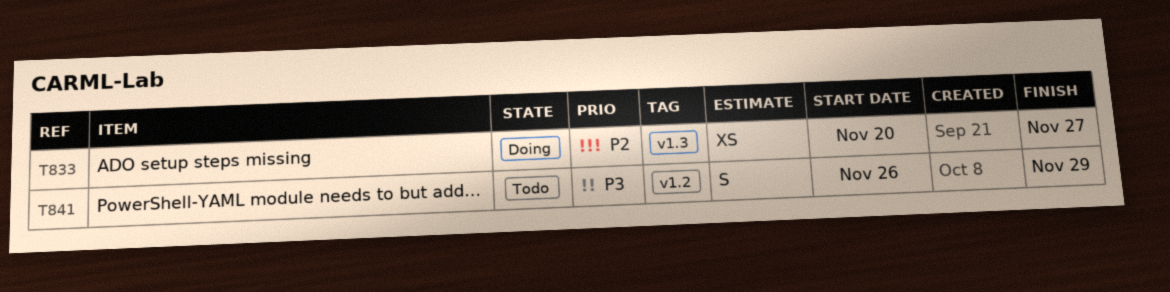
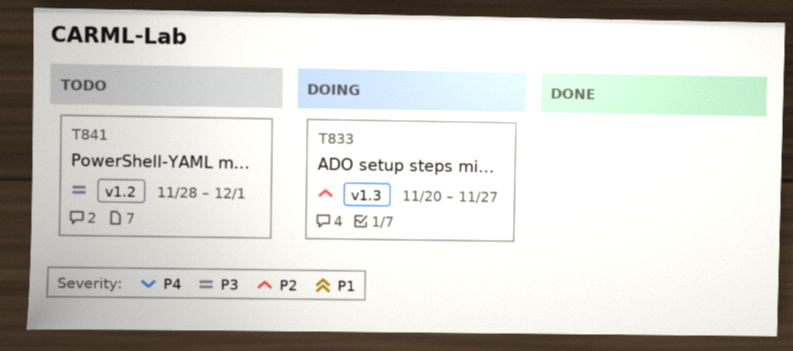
T841, start: Nov 26 -> Nov 28
T841, due: Nov 29 -> Dec 1

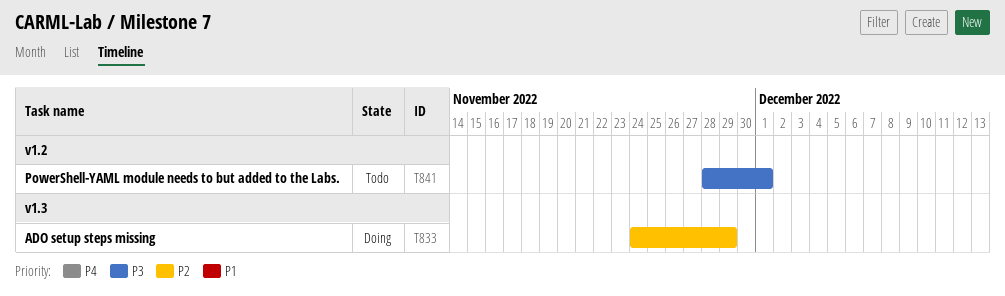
T833, start: Nov 20 -> Nov 24
T833, due: Nov 27 -> Nov 29

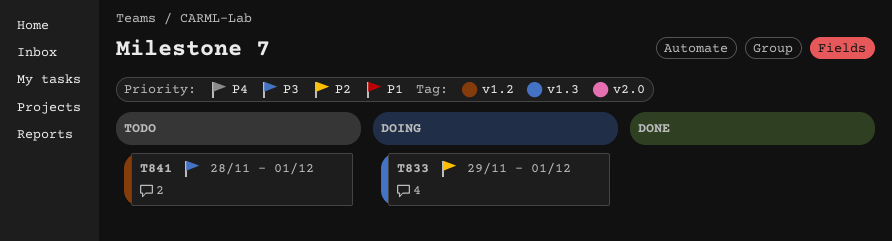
T833, start: Nov 24 -> Nov 29
T833, due: Nov 29 -> Dec 1

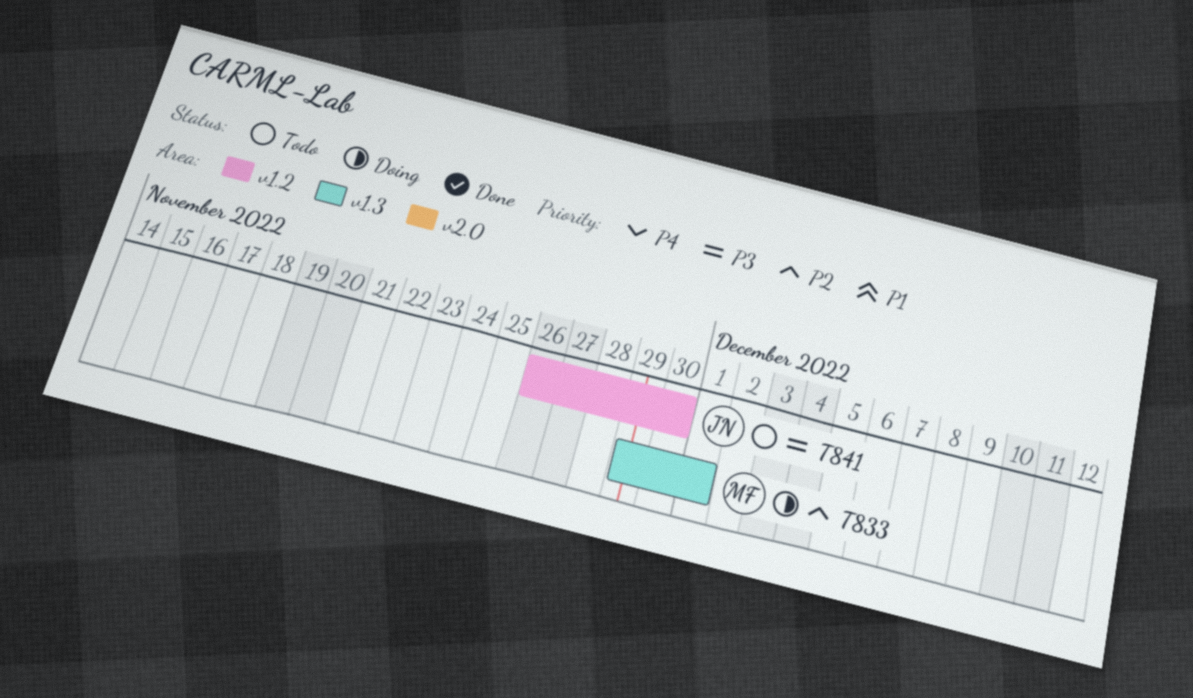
T841, start: Nov 28 -> Nov 26
T841, due: Dec 1 -> Nov 30

